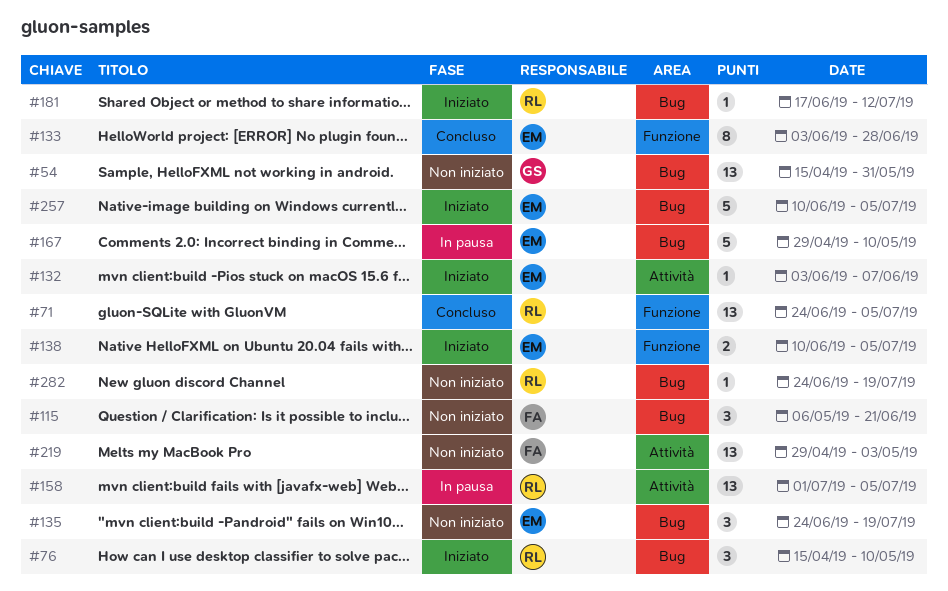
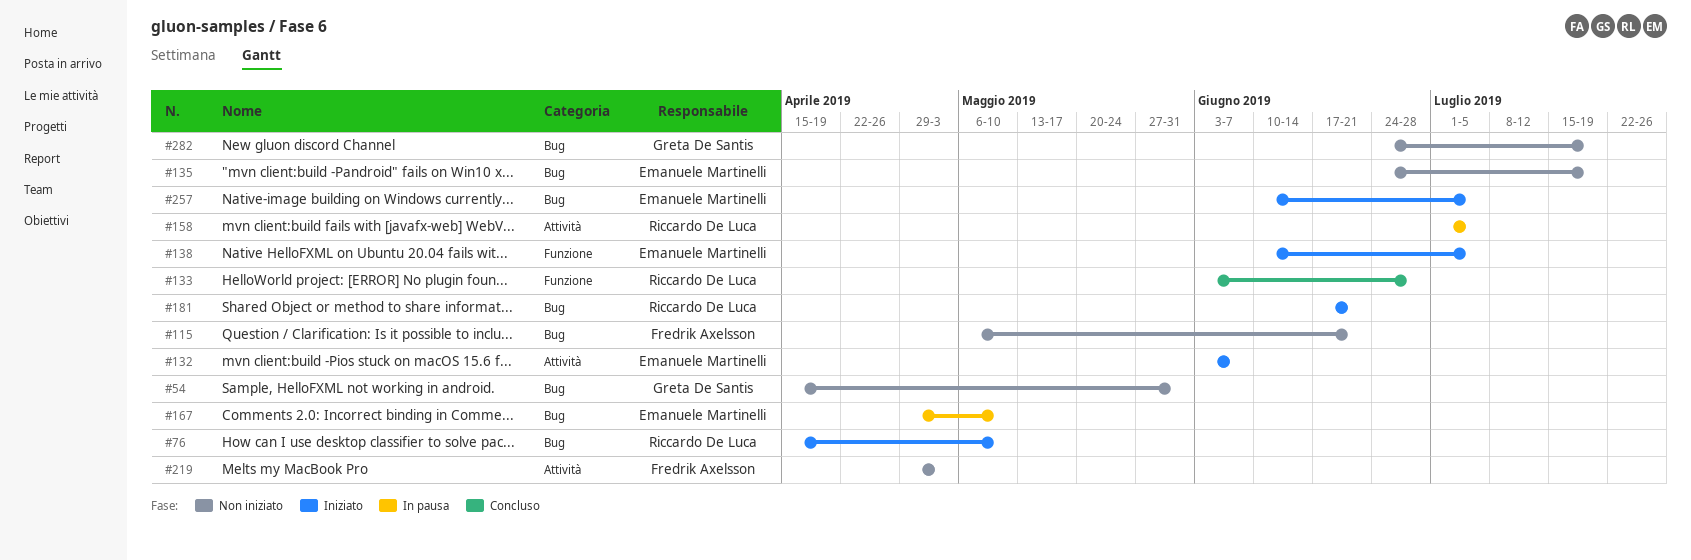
#71: present -> none
#133, owner: Emanuele Martinelli -> Riccardo De Luca
#181, due: Jul 12 -> Jun 21
#282, owner: Riccardo De Luca -> Greta De Santis

